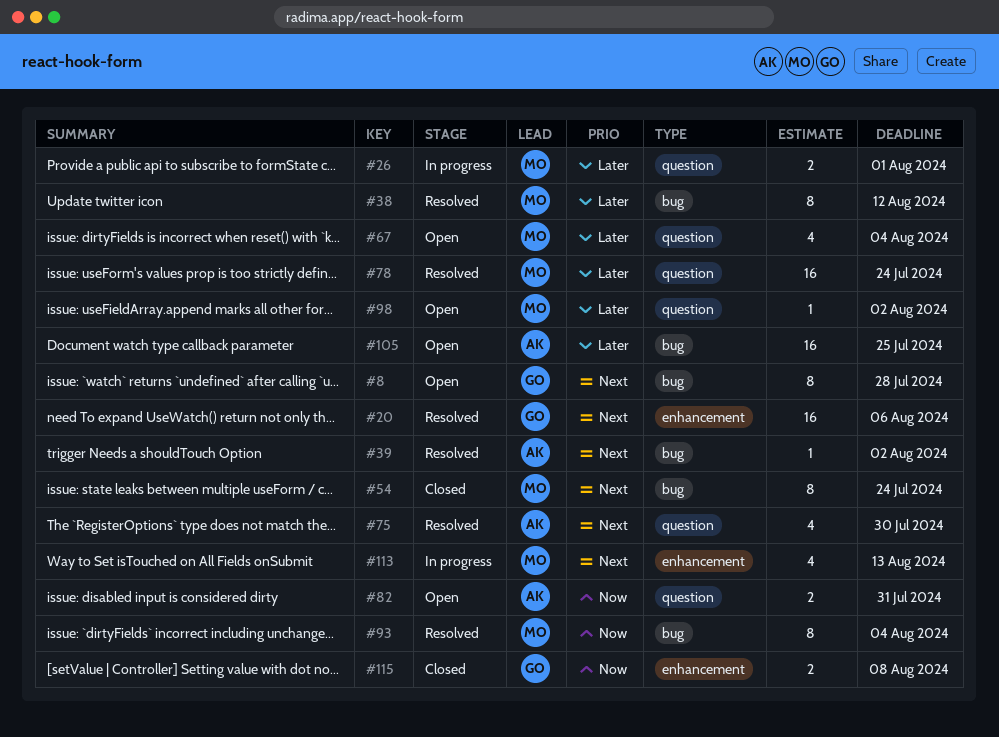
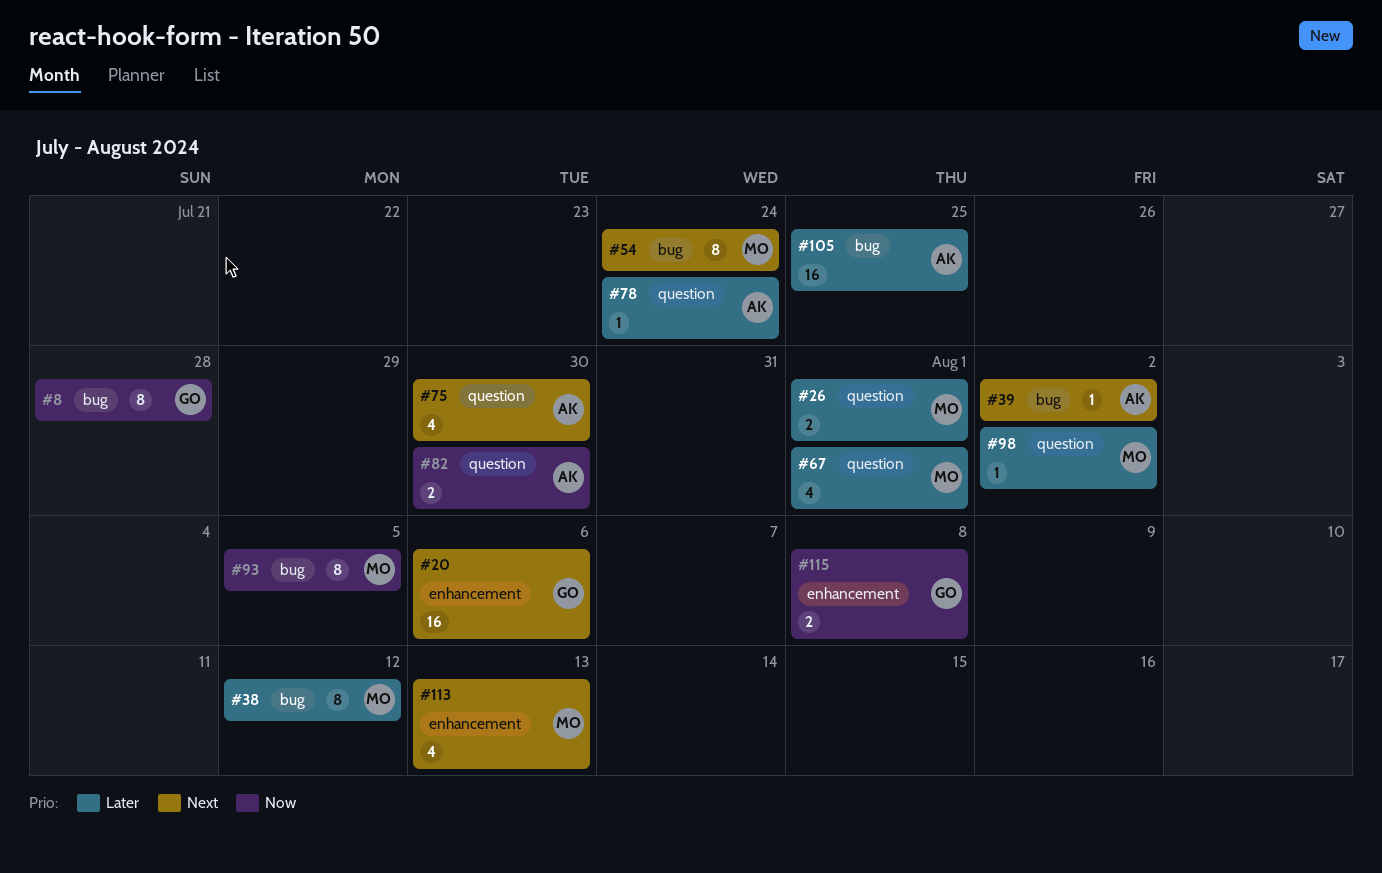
#8, priority: Next -> Now
#67, due: Aug 4 -> Aug 1
#78, owner: MO -> AK
#78, estimate: 16 -> 1
#82, due: Jul 31 -> Jul 30
#93, due: Aug 4 -> Aug 5

